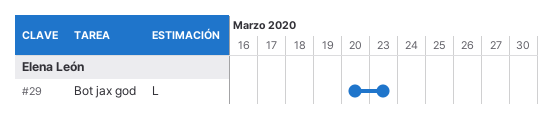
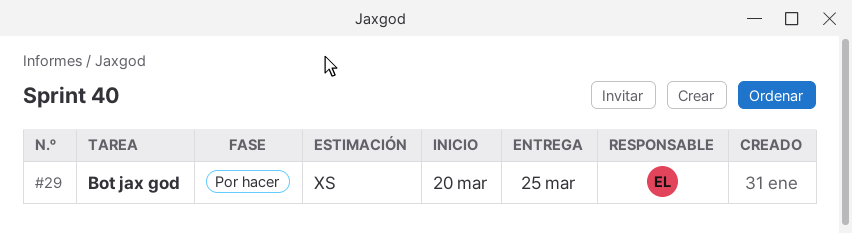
#29, estimate: L -> XS
#29, due: Mar 23 -> Mar 25

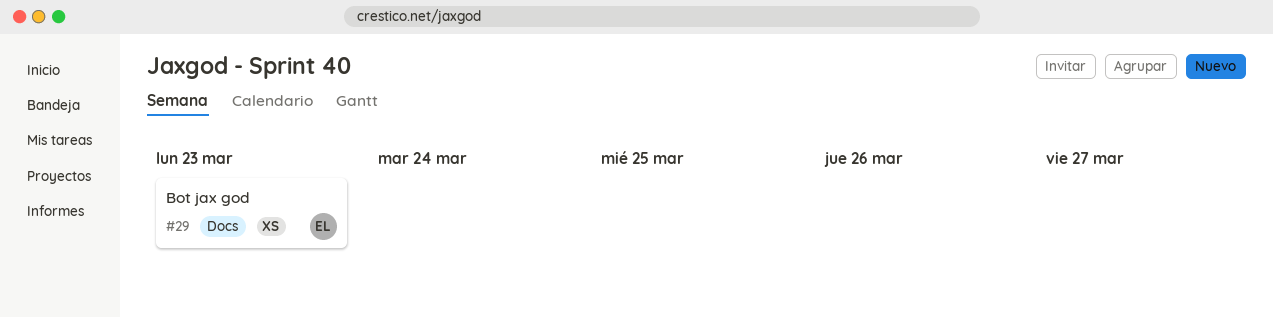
#29, due: Mar 25 -> Mar 23

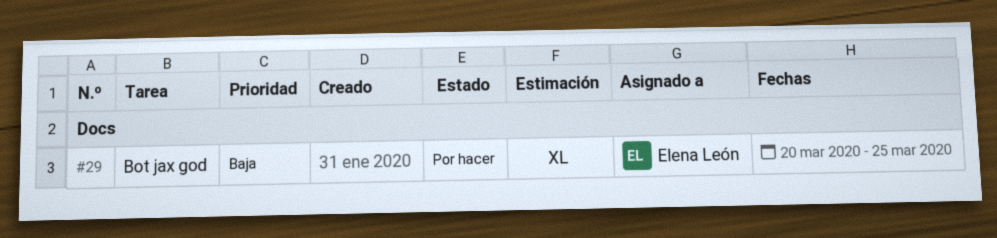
#29, estimate: XS -> XL
#29, due: Mar 23 -> Mar 25

